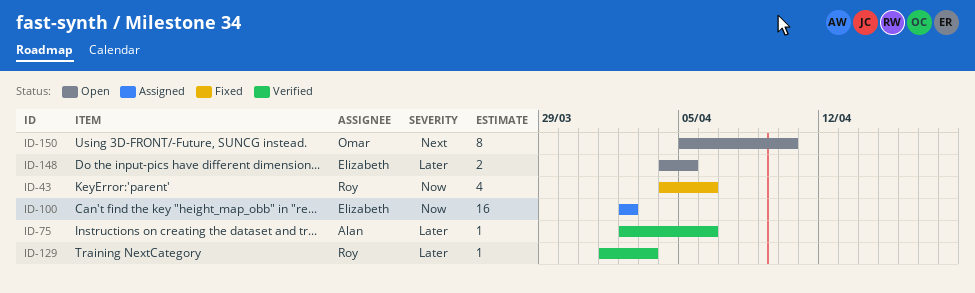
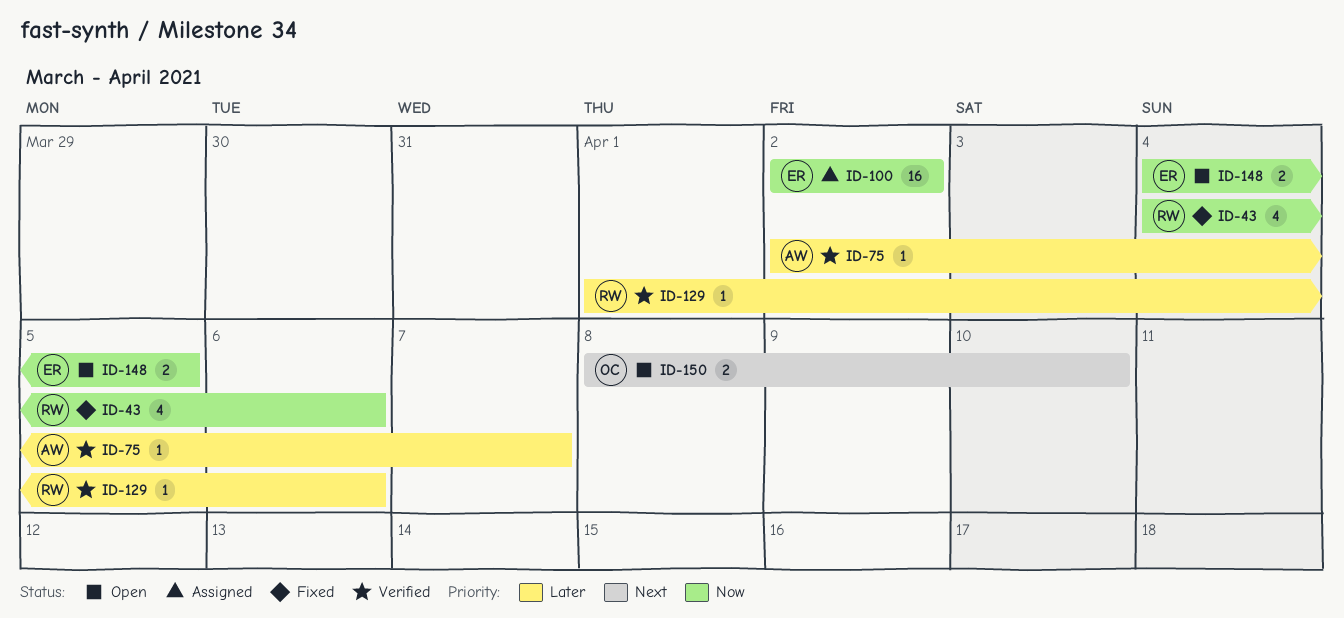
ID-75, due: Apr 6 -> Apr 7
ID-129, due: Apr 3 -> Apr 6
ID-148, priority: Later -> Now
ID-150, estimate: 8 -> 2
ID-150, start: Apr 5 -> Apr 8

